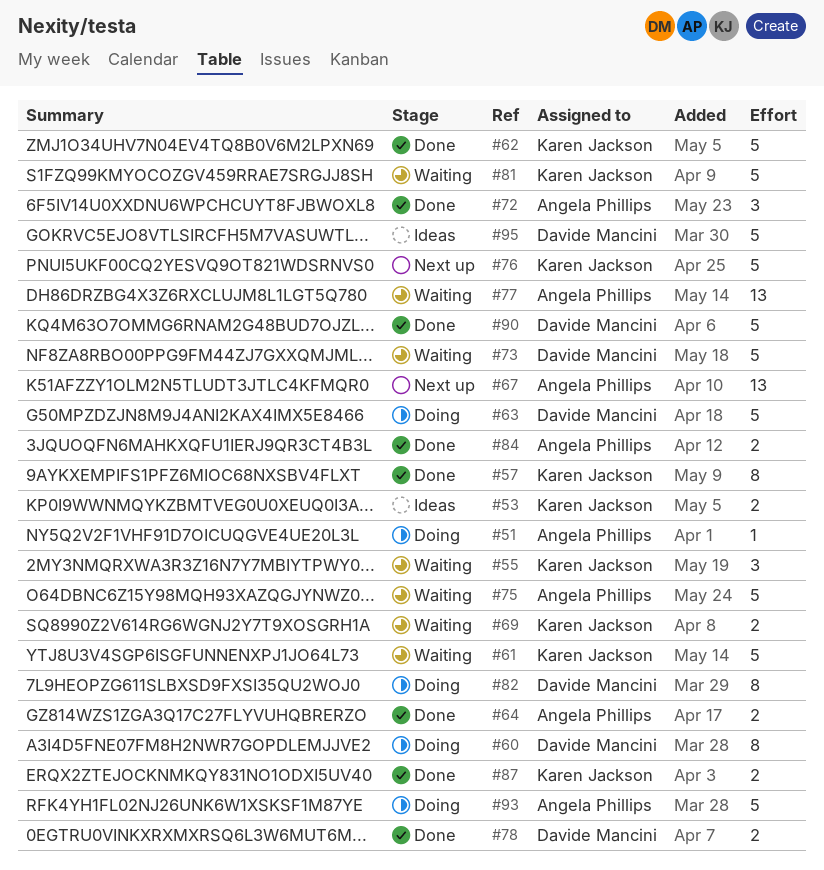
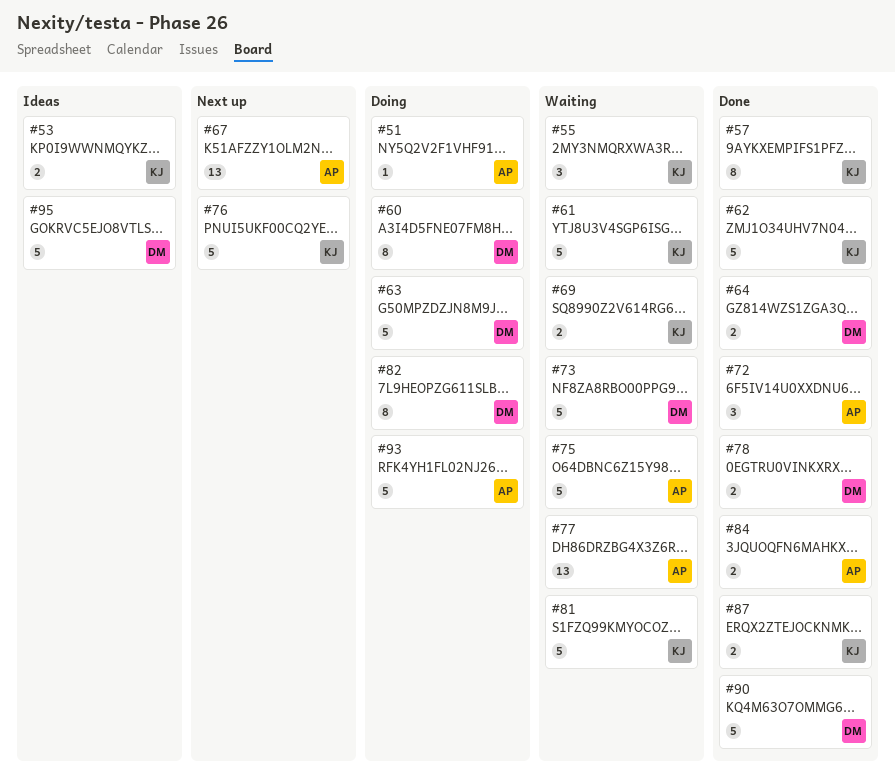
#64, owner: Angela Phillips -> Davide Mancini

